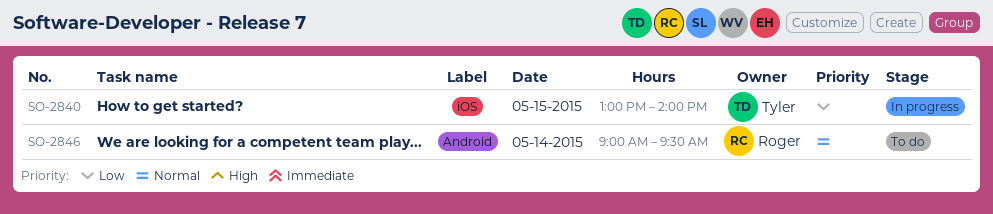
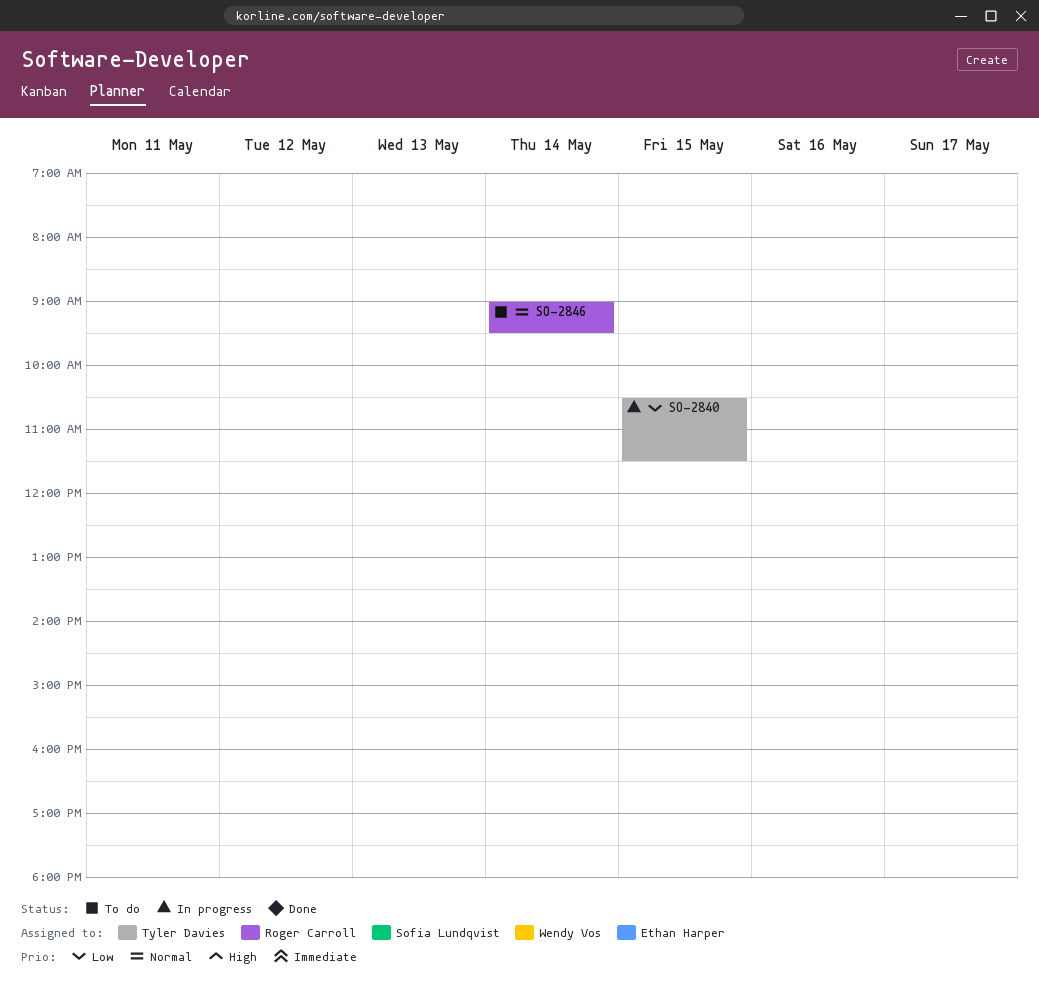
SO-2840, begins: 13:00 -> 10:30
SO-2840, ends: 14:00 -> 11:30

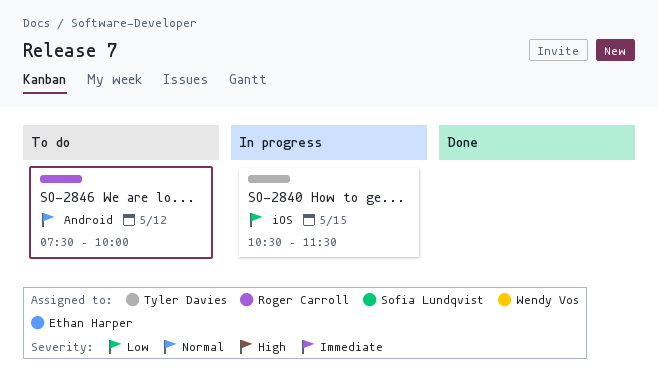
SO-2846, day: May 14 -> May 12
SO-2846, begins: 09:00 -> 07:30
SO-2846, ends: 09:30 -> 10:00

